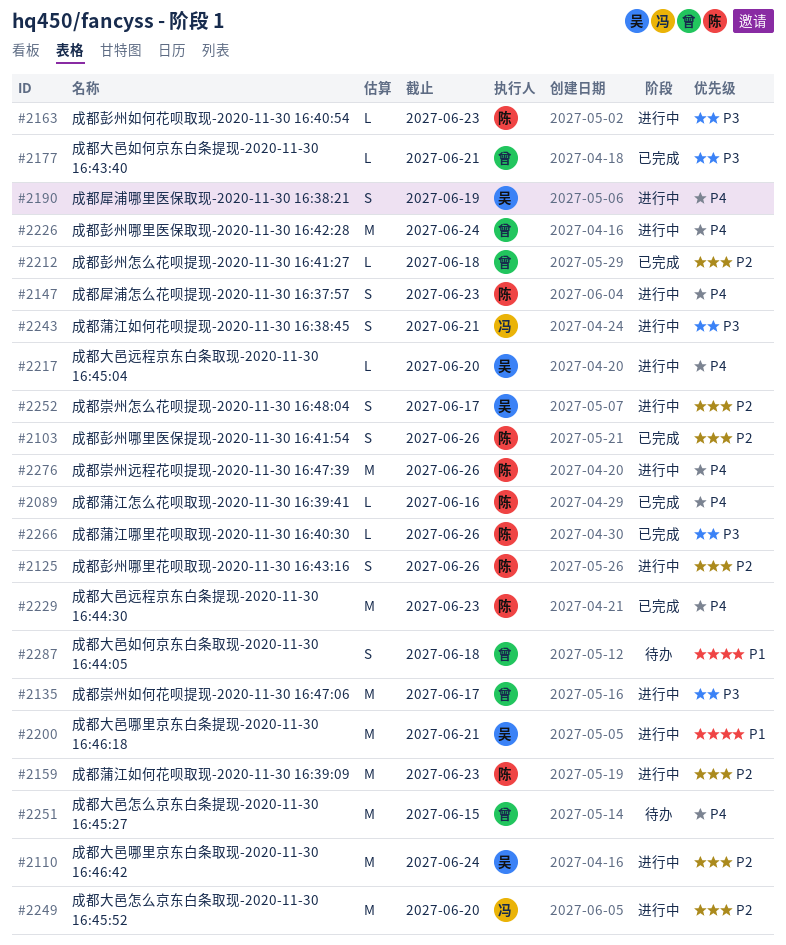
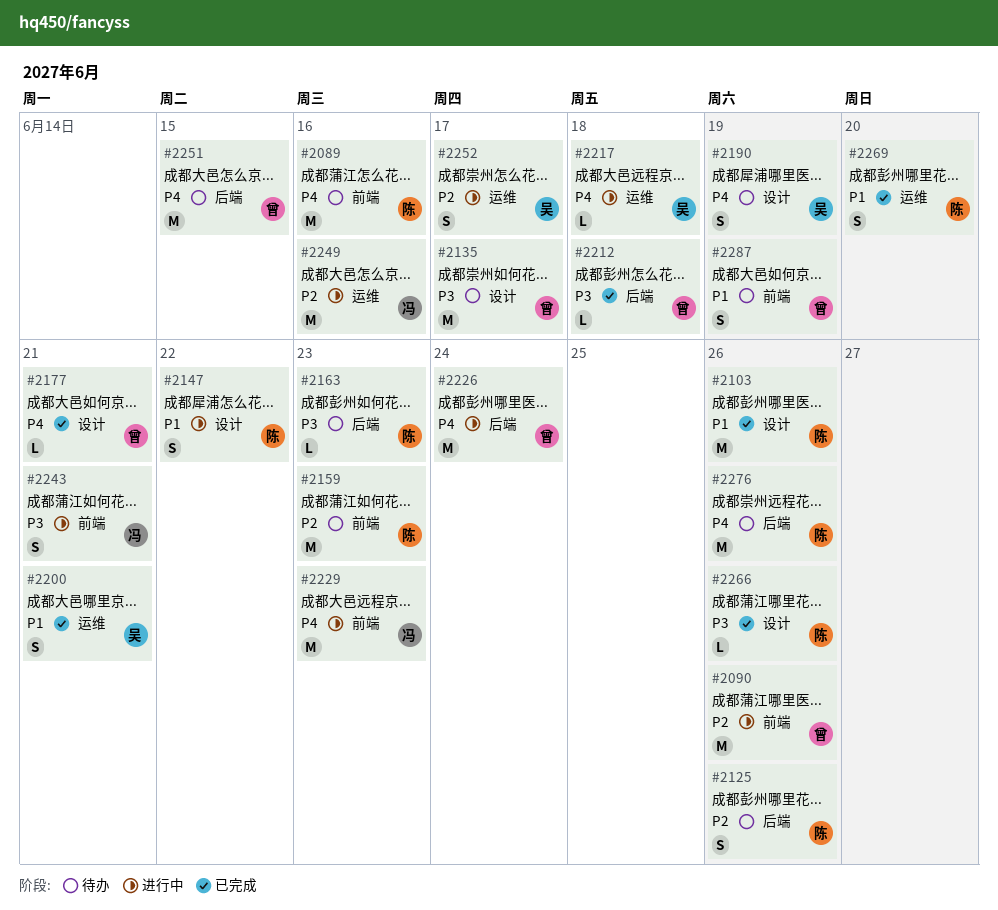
#2089, status: 已完成 -> 待办
#2089, estimate: L -> M
#2090: none -> present
#2103, priority: P2 -> P1
#2103, estimate: S -> M
#2110: present -> none
#2125, status: 进行中 -> 待办
#2135, status: 进行中 -> 待办
#2147, priority: P4 -> P1
#2147, due: Jun 23 -> Jun 22
#2159, status: 进行中 -> 待办
#2163, status: 进行中 -> 待办
#2177, priority: P3 -> P4
#2190, status: 进行中 -> 待办
#2200, status: 进行中 -> 已完成
#2200, estimate: M -> S
#2212, priority: P2 -> P3
#2217, due: Jun 20 -> Jun 18
#2229, status: 已完成 -> 进行中
#2229, owner: 陈 -> 冯
#2249, due: Jun 20 -> Jun 16
#2269: none -> present
#2276, status: 进行中 -> 待办
#2287, due: Jun 18 -> Jun 19

